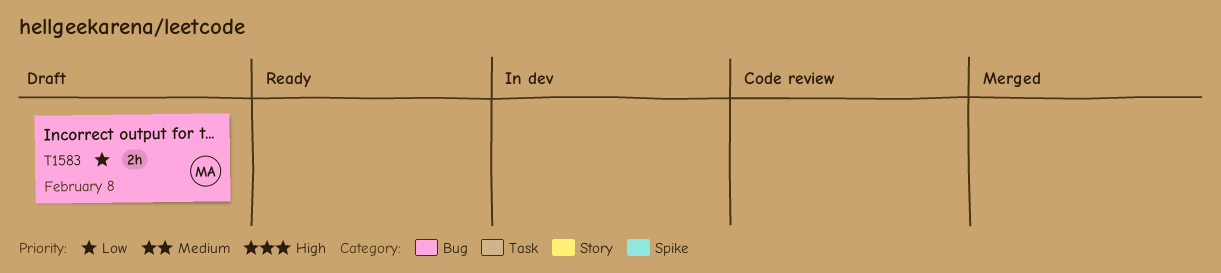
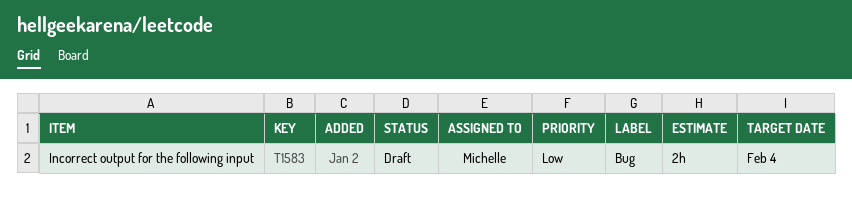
T1583, due: Feb 8 -> Feb 4

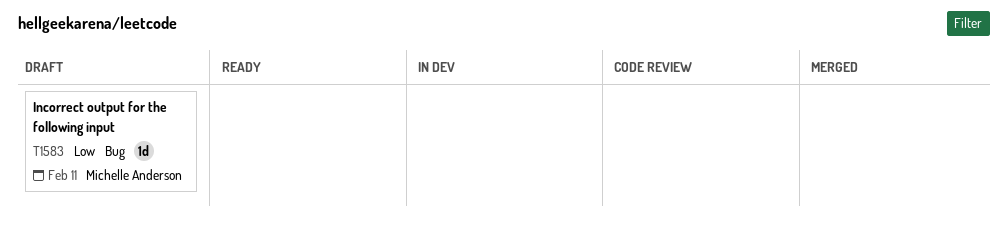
T1583, estimate: 2h -> 1d
T1583, due: Feb 4 -> Feb 11

